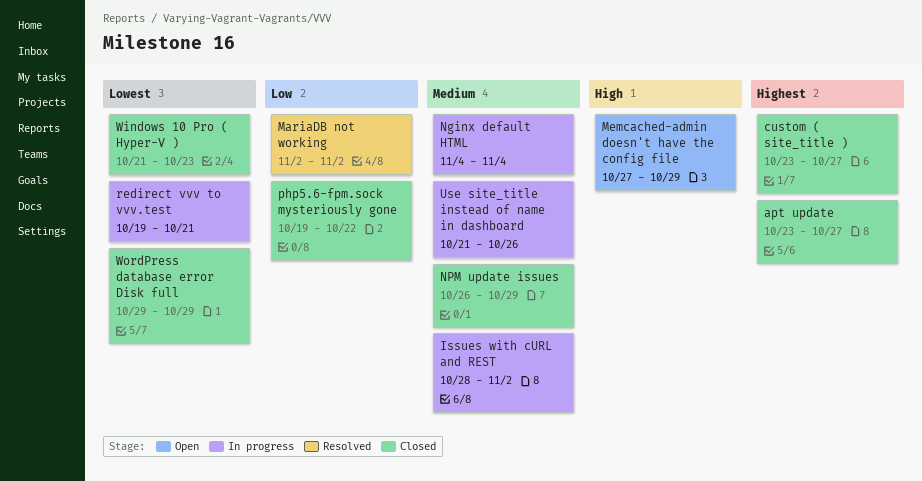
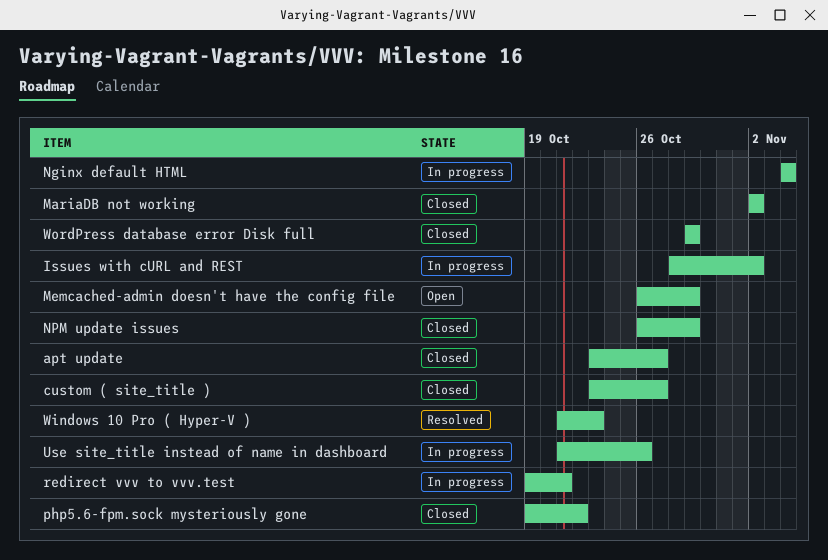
MariaDB not working, status: Resolved -> Closed
Memcached-admin doesn't have the config file, start: Oct 27 -> Oct 26
Windows 10 Pro ( Hyper-V ), status: Closed -> Resolved

